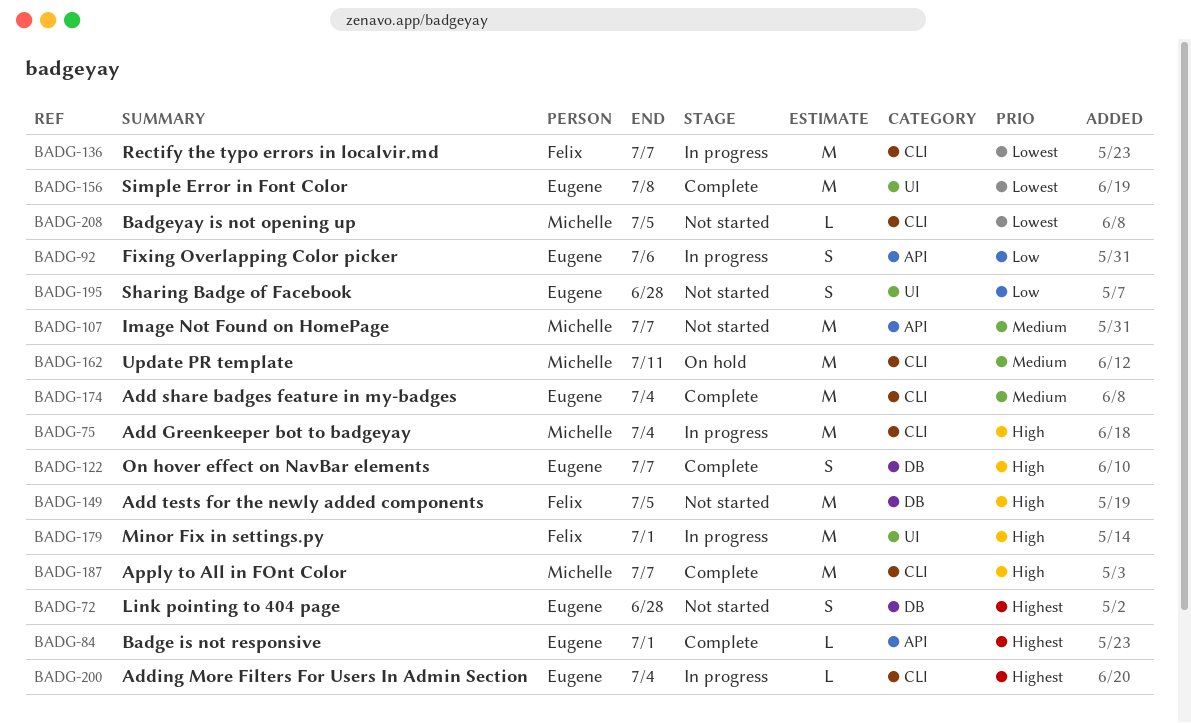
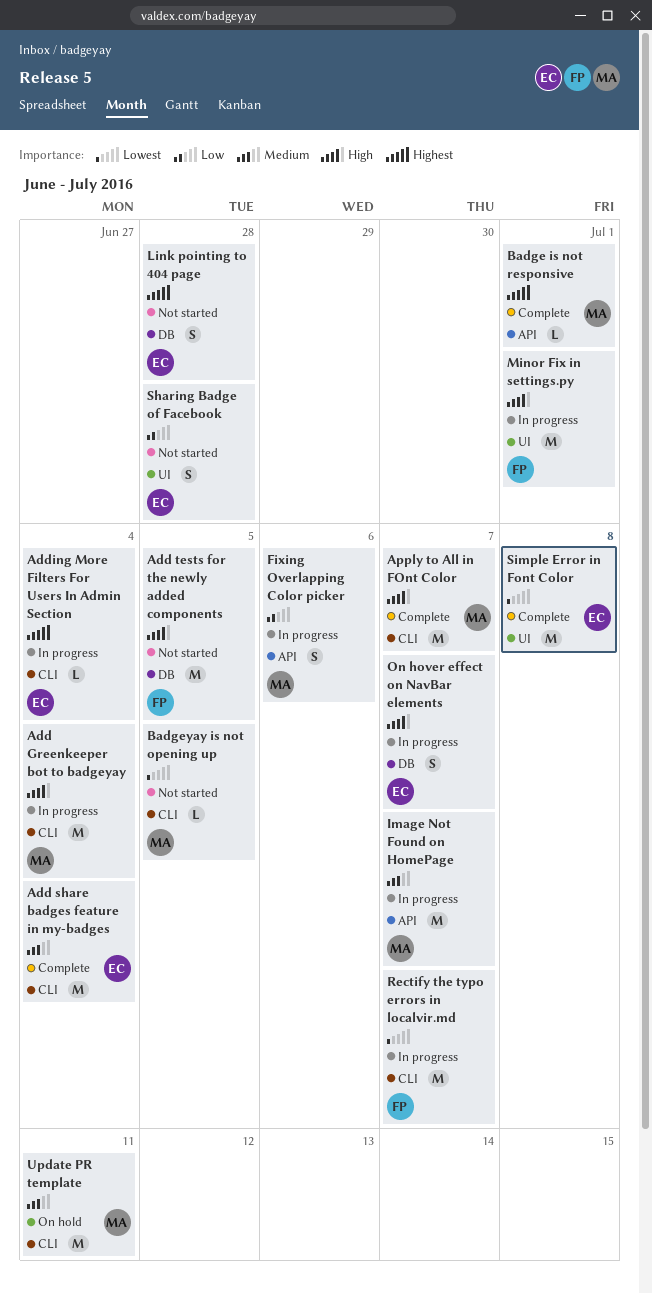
Badge is not responsive, owner: Eugene -> Michelle
Fixing Overlapping Color picker, owner: Eugene -> Michelle
Image Not Found on HomePage, status: Not started -> In progress
On hover effect on NavBar elements, status: Complete -> In progress

